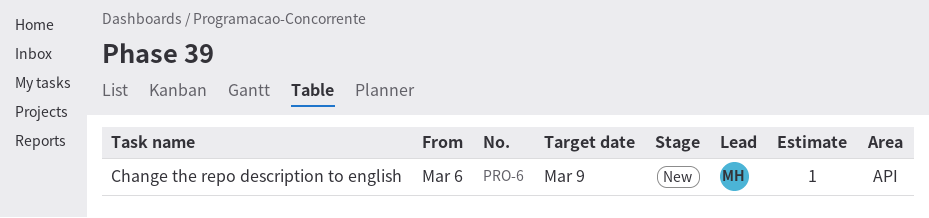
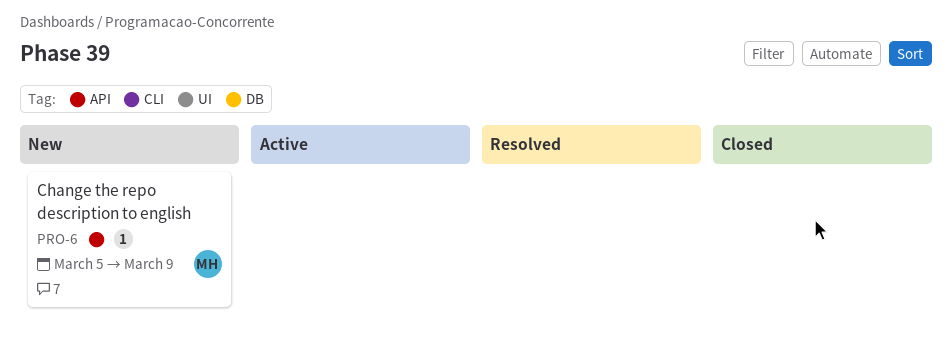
PRO-6, start: Mar 6 -> Mar 5

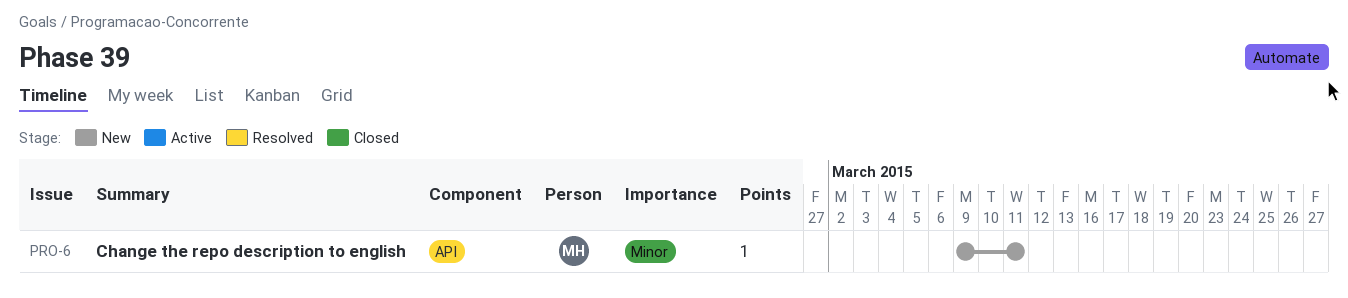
PRO-6, start: Mar 5 -> Mar 9
PRO-6, due: Mar 9 -> Mar 11

